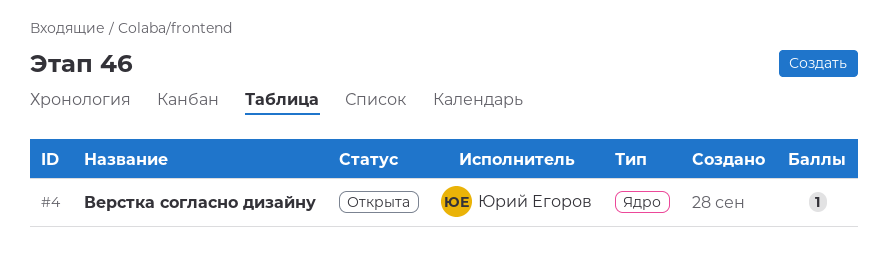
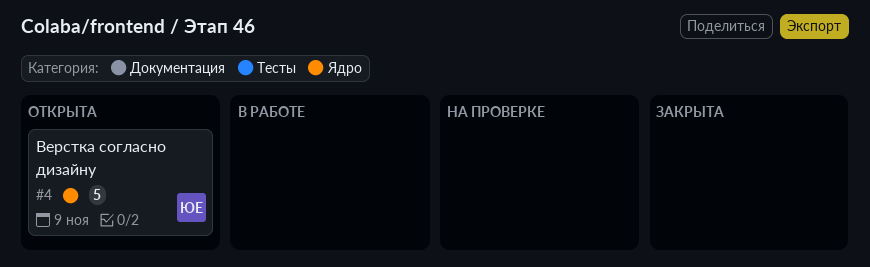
#4, estimate: 1 -> 5

